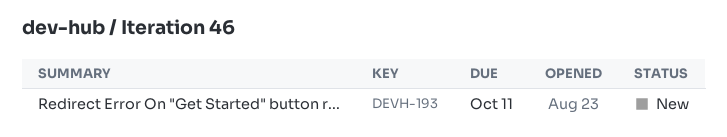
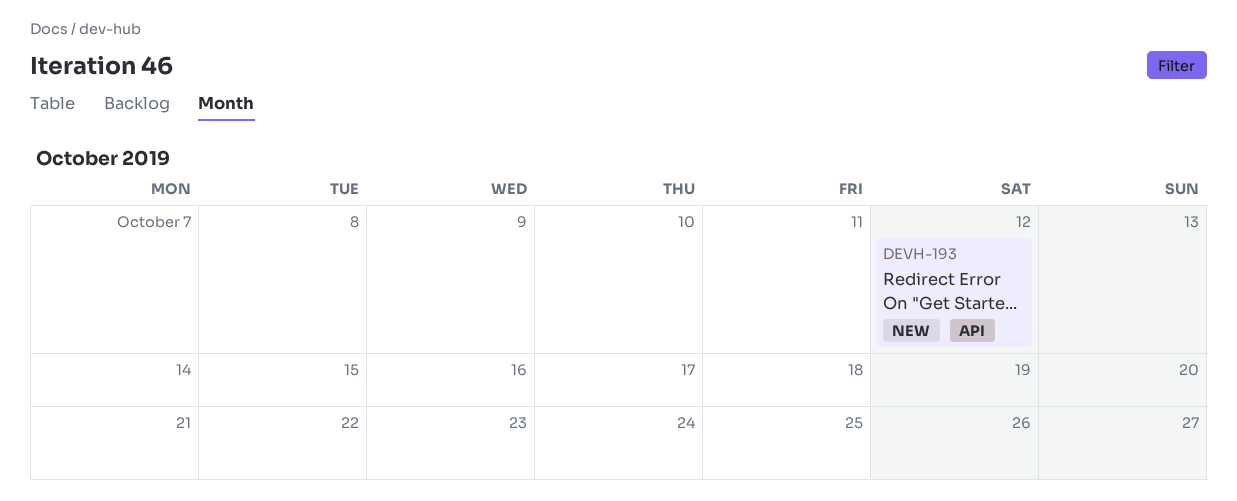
DEVH-193, due: Oct 11 -> Oct 12

